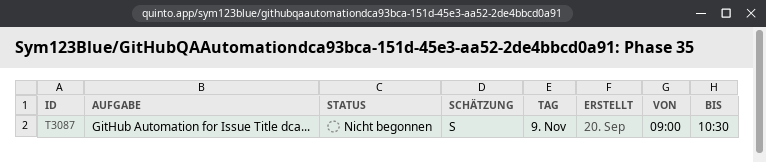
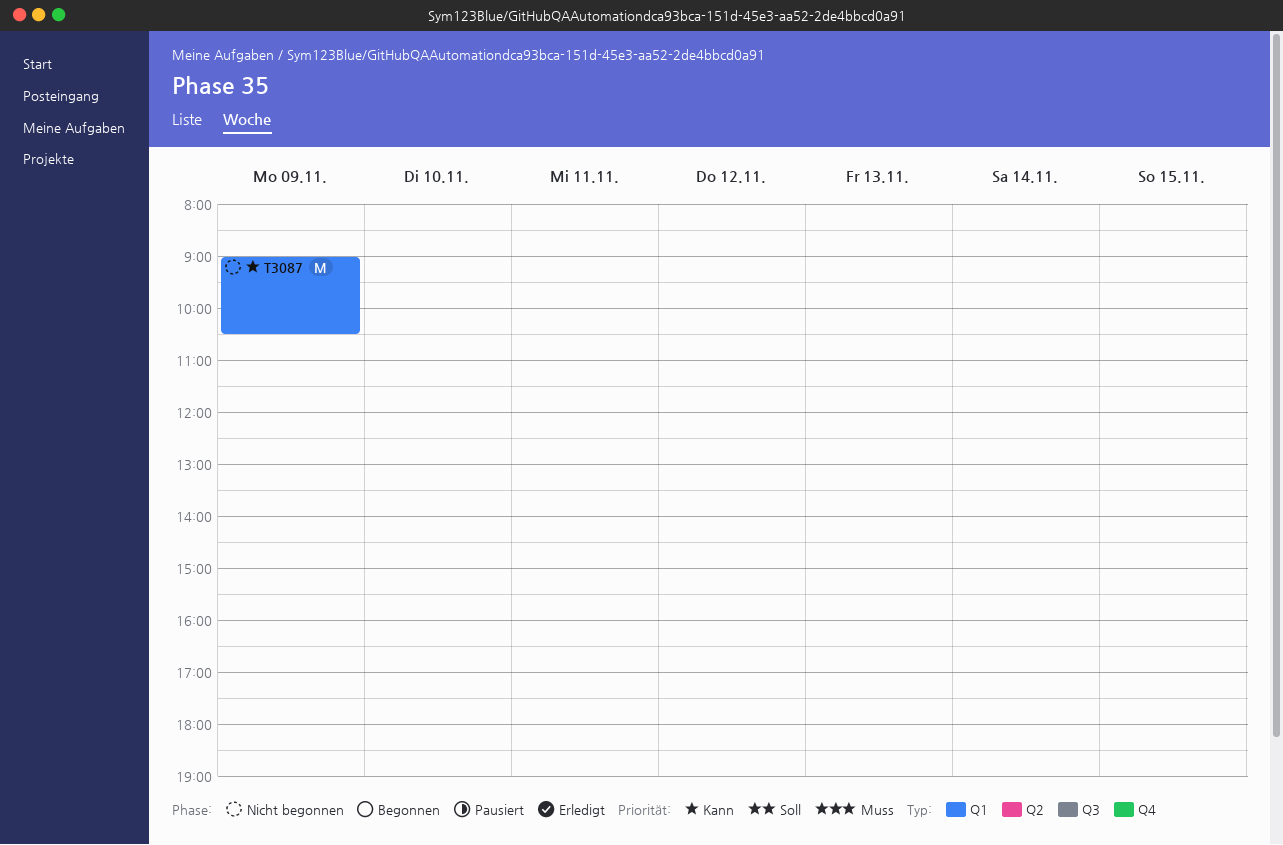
T3087, estimate: S -> M

